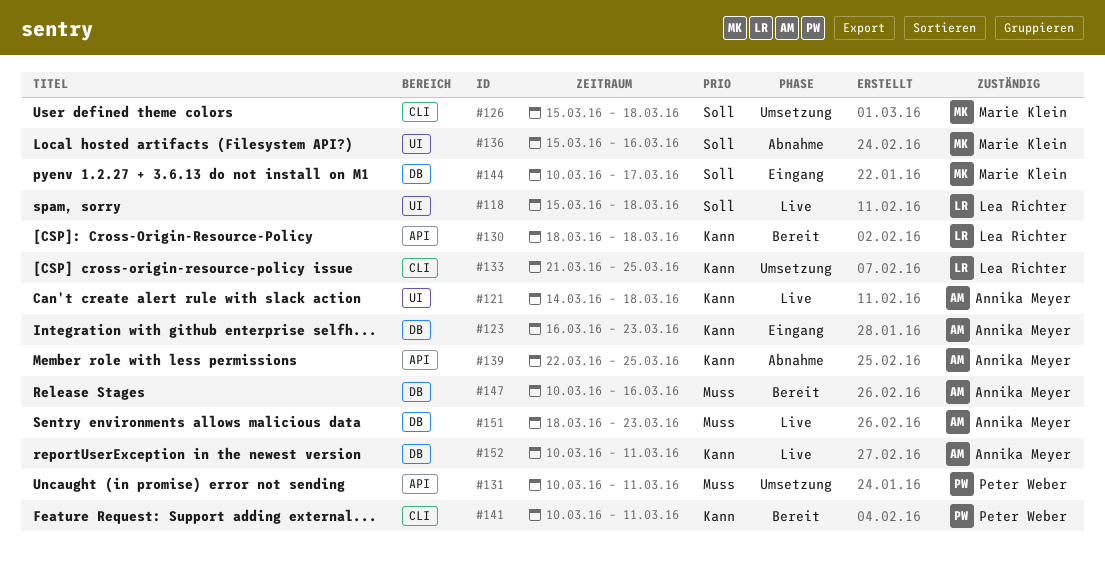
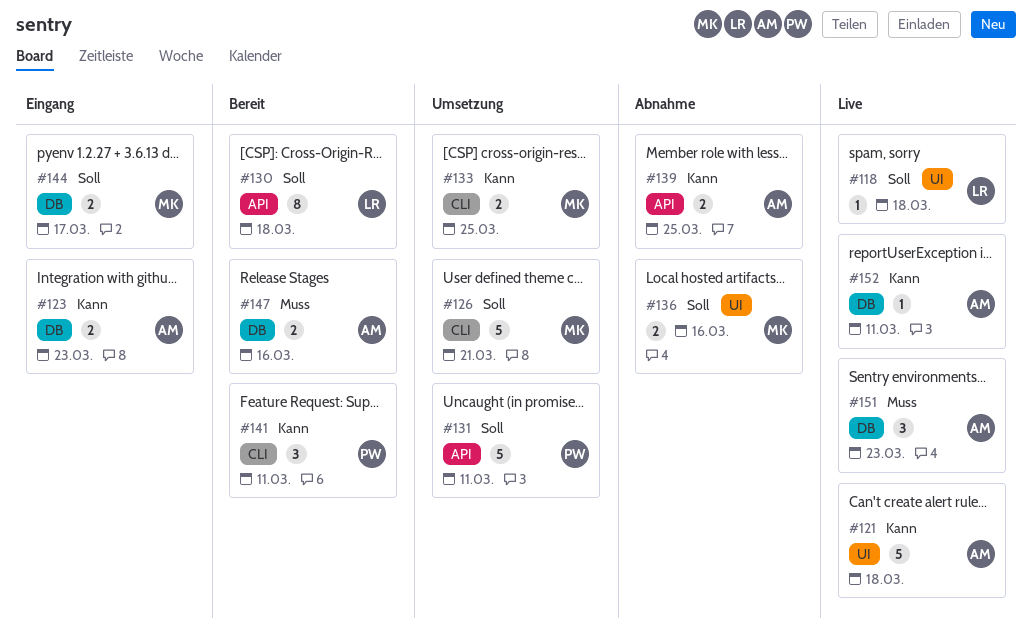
#126, due: Mar 18 -> Mar 21
#130, priority: Kann -> Soll
#131, priority: Muss -> Soll
#133, owner: Lea Richter -> Marie Klein

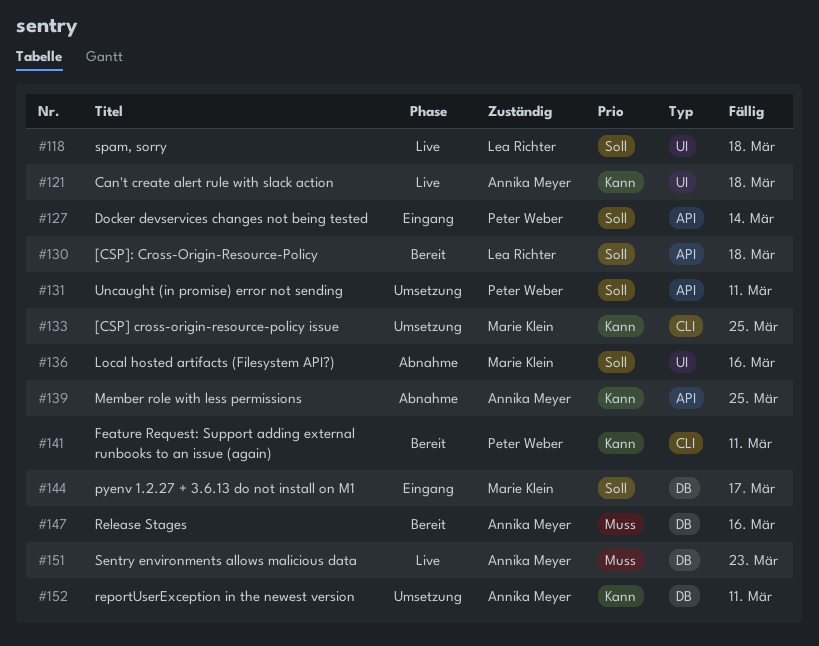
#123: present -> none
#126: present -> none
#127: none -> present
#152, status: Live -> Umsetzung

